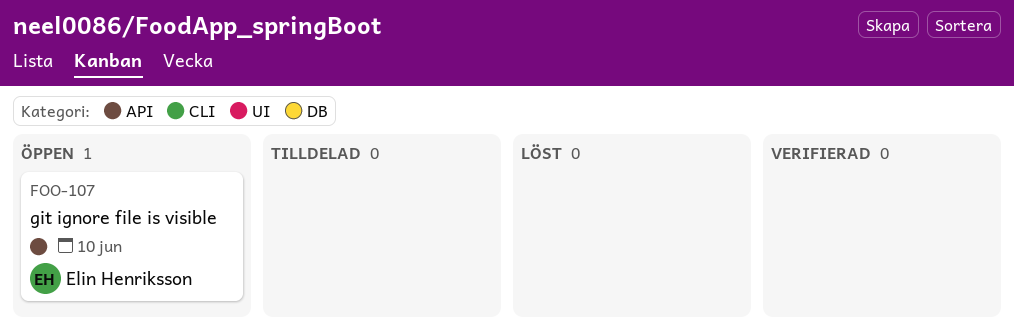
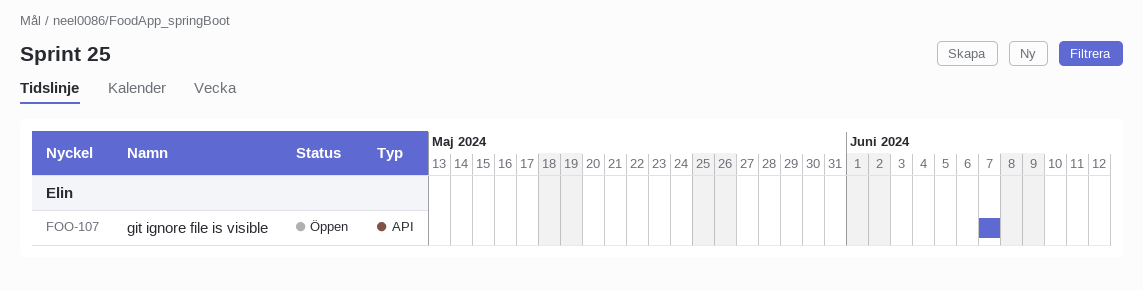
FOO-107, due: Jun 10 -> Jun 7

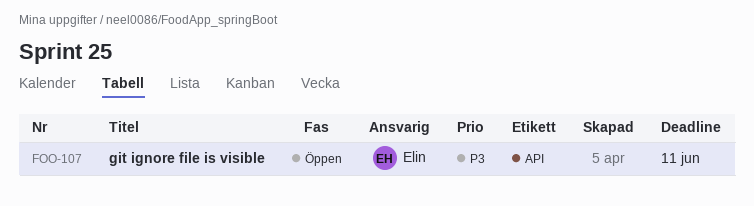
FOO-107, due: Jun 7 -> Jun 11

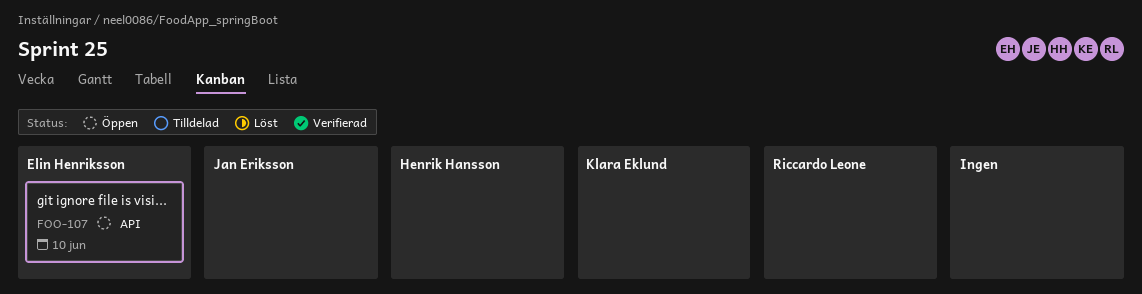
FOO-107, due: Jun 11 -> Jun 10

